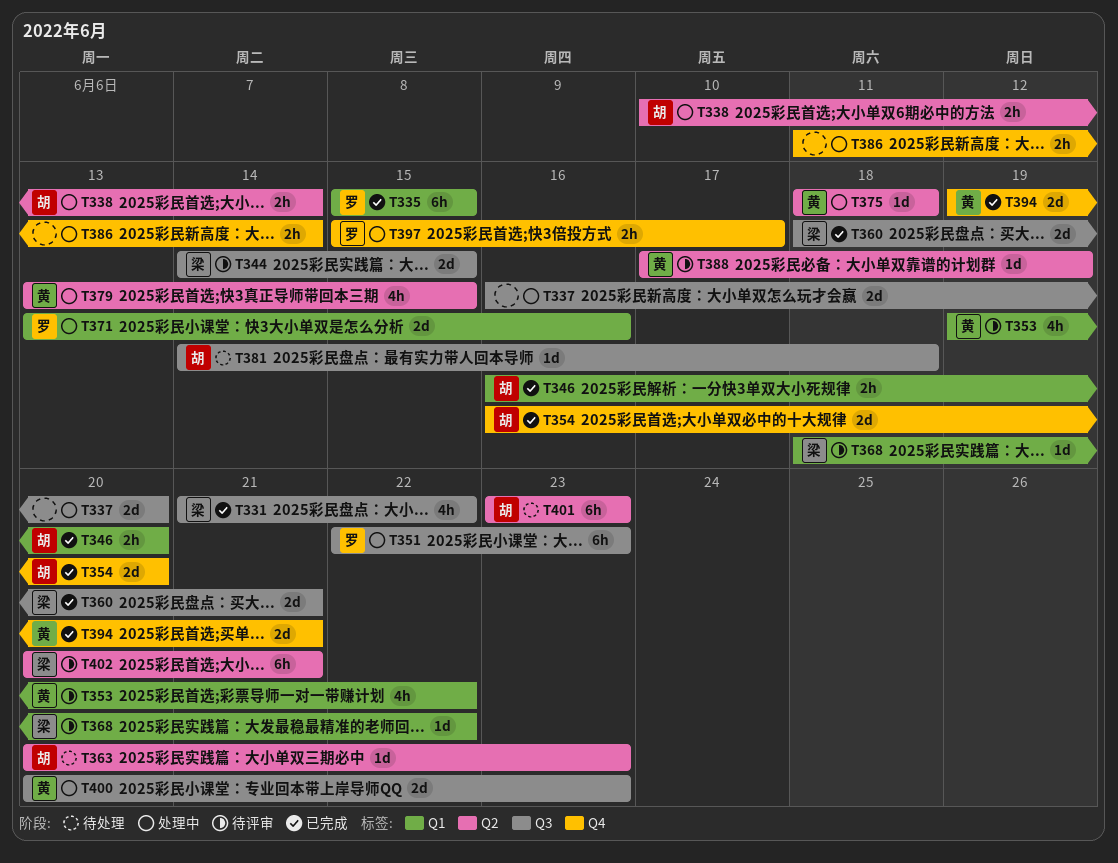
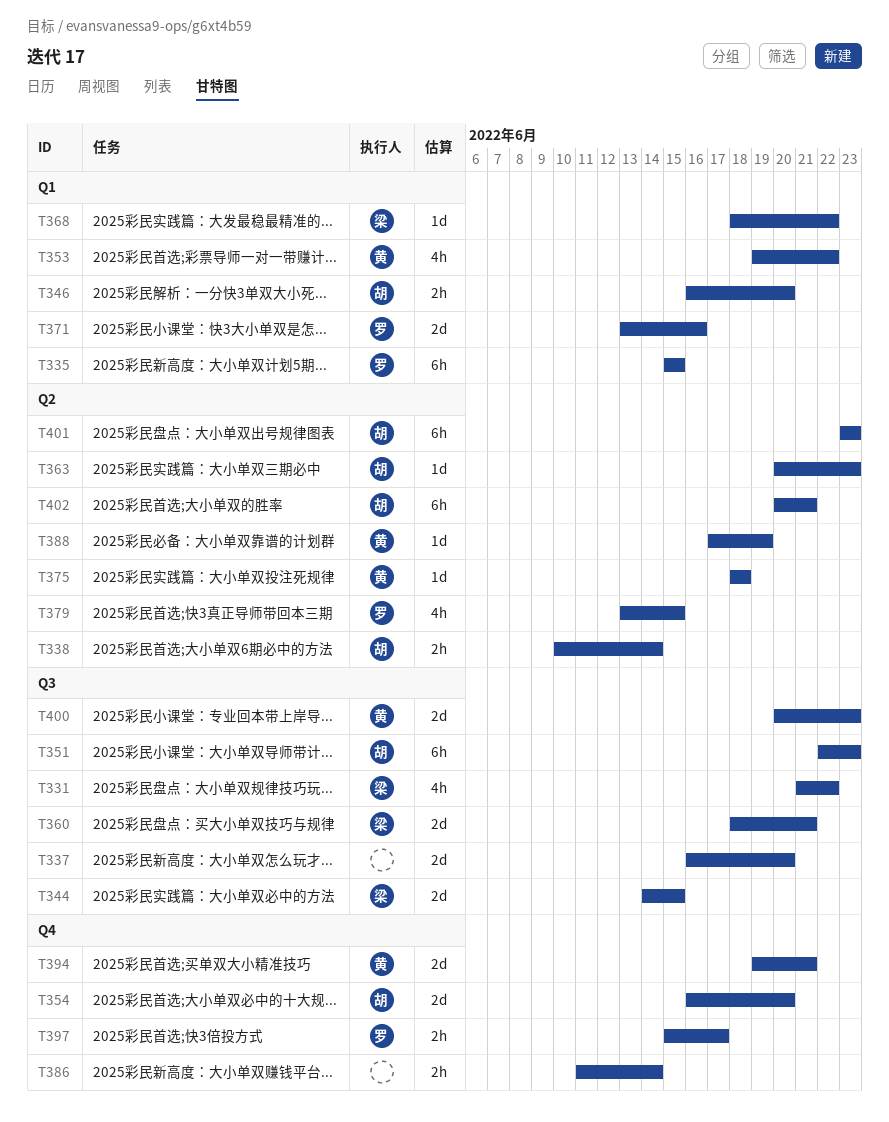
T351, owner: 罗 -> 胡
T379, owner: 黄 -> 罗
T381: present -> none
T402, owner: 梁 -> 胡

